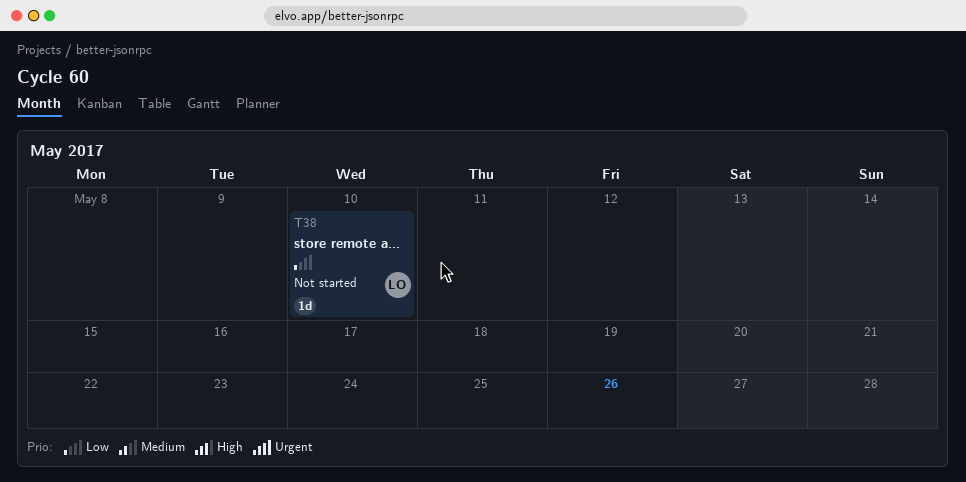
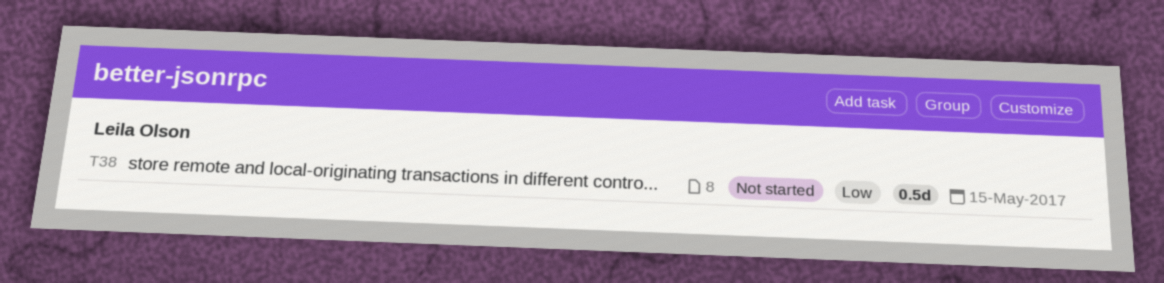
T38, estimate: 1d -> 0.5d
T38, due: May 10 -> May 15

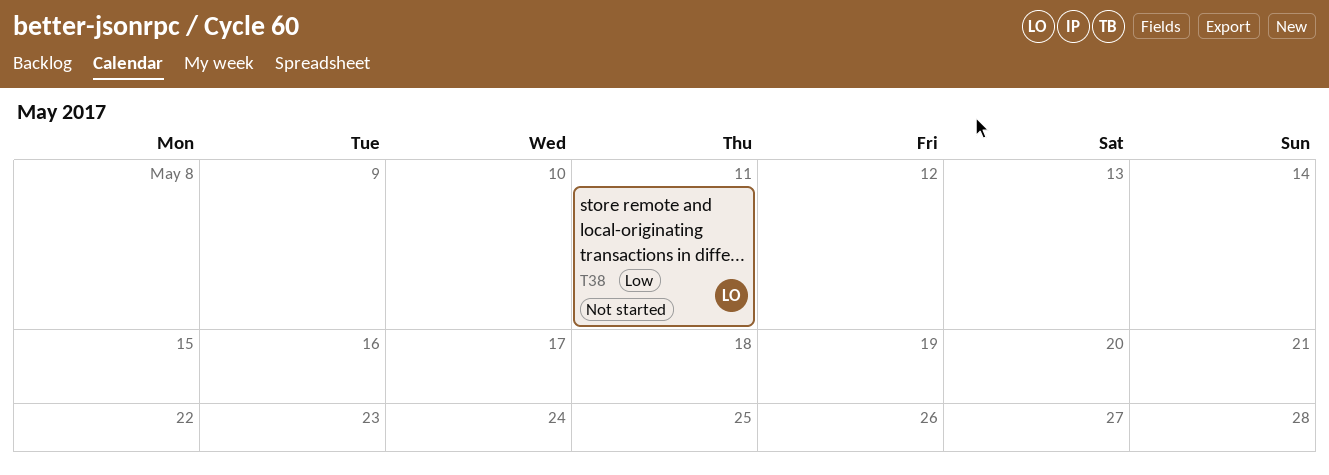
T38, due: May 15 -> May 11

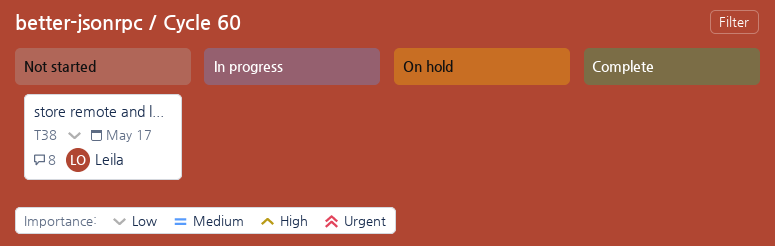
T38, due: May 11 -> May 17

